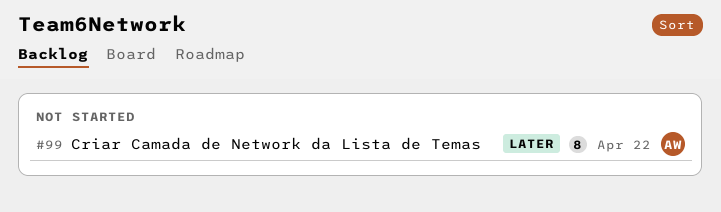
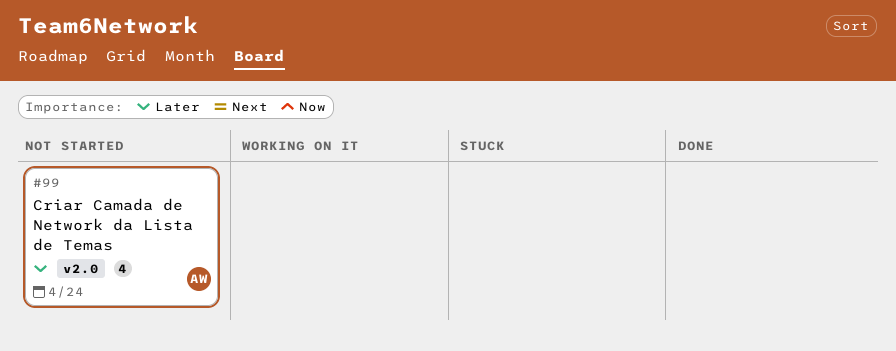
#99, estimate: 8 -> 4
#99, due: Apr 22 -> Apr 24

